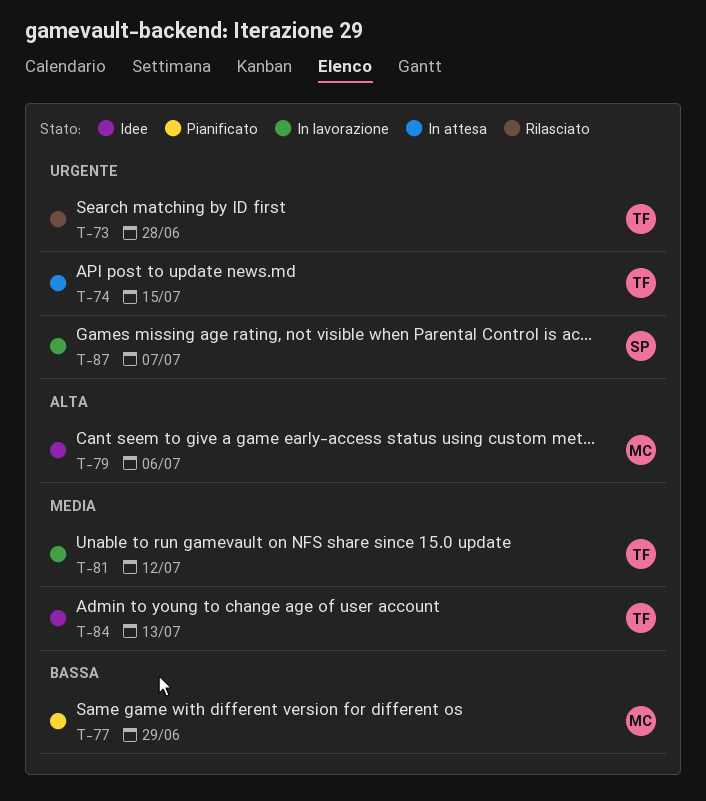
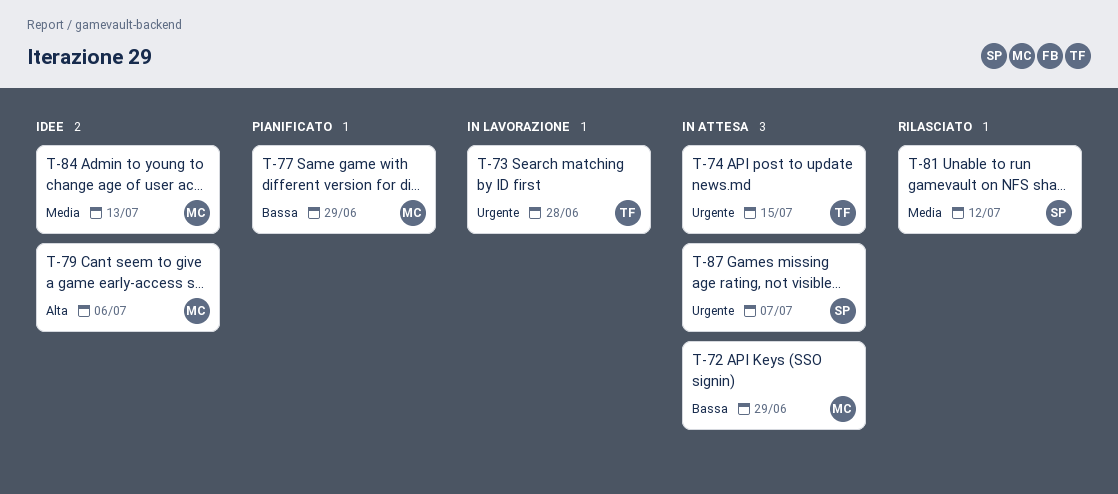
T-72: none -> present
T-73, status: Rilasciato -> In lavorazione
T-81, status: In lavorazione -> Rilasciato
T-81, owner: TF -> SP
T-84, owner: TF -> MC
T-87, status: In lavorazione -> In attesa

